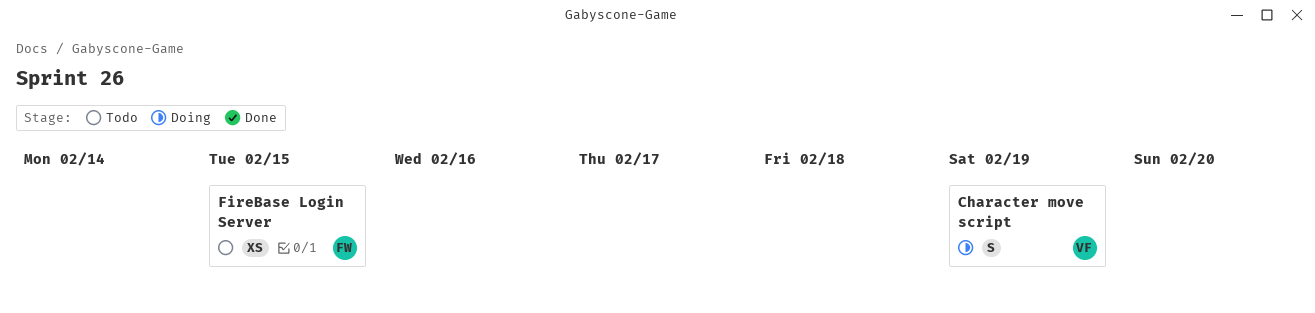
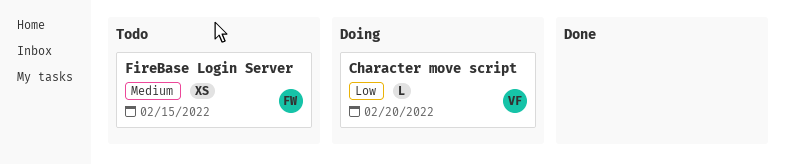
Character move script, estimate: S -> L
Character move script, due: Feb 19 -> Feb 20

